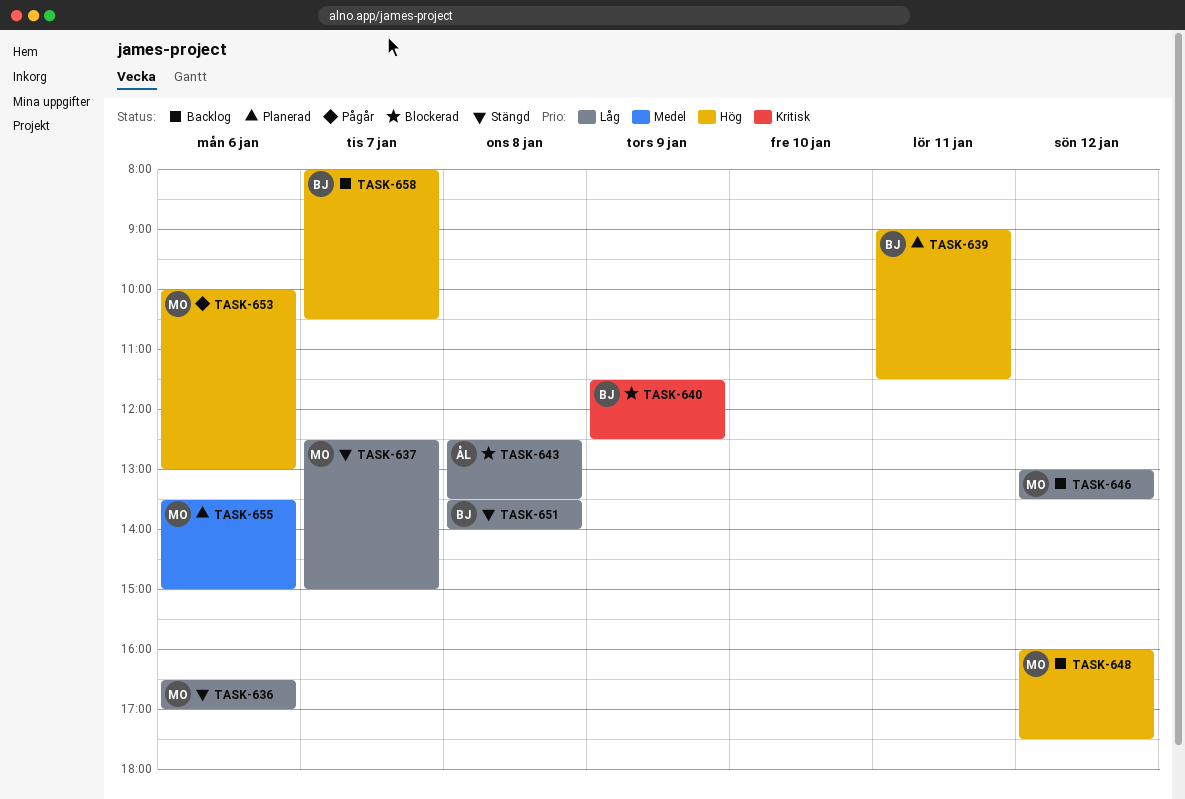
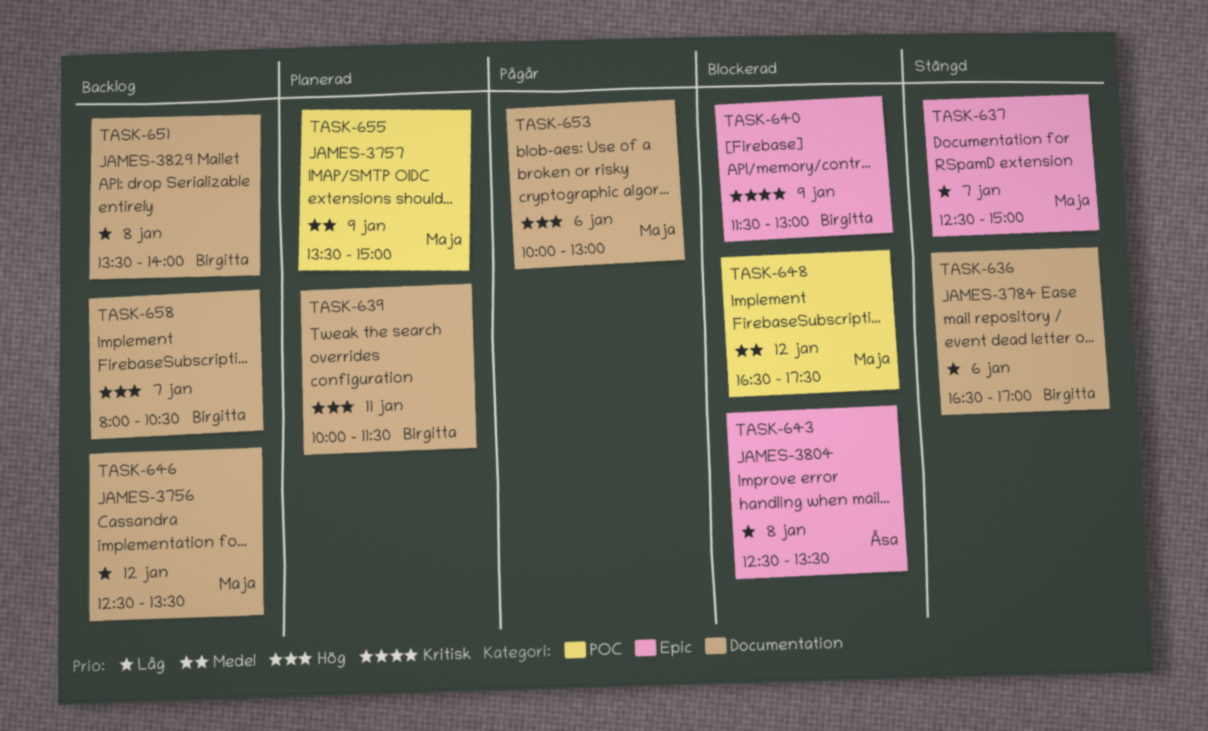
TASK-636, owner: Maja -> Birgitta
TASK-639, begins: 09:00 -> 10:00
TASK-640, ends: 12:30 -> 13:00
TASK-646, begins: 13:00 -> 12:30
TASK-648, status: Backlog -> Blockerad
TASK-648, priority: Hög -> Medel
TASK-648, begins: 16:00 -> 16:30
TASK-651, status: Stängd -> Backlog
TASK-655, day: Jan 6 -> Jan 9

